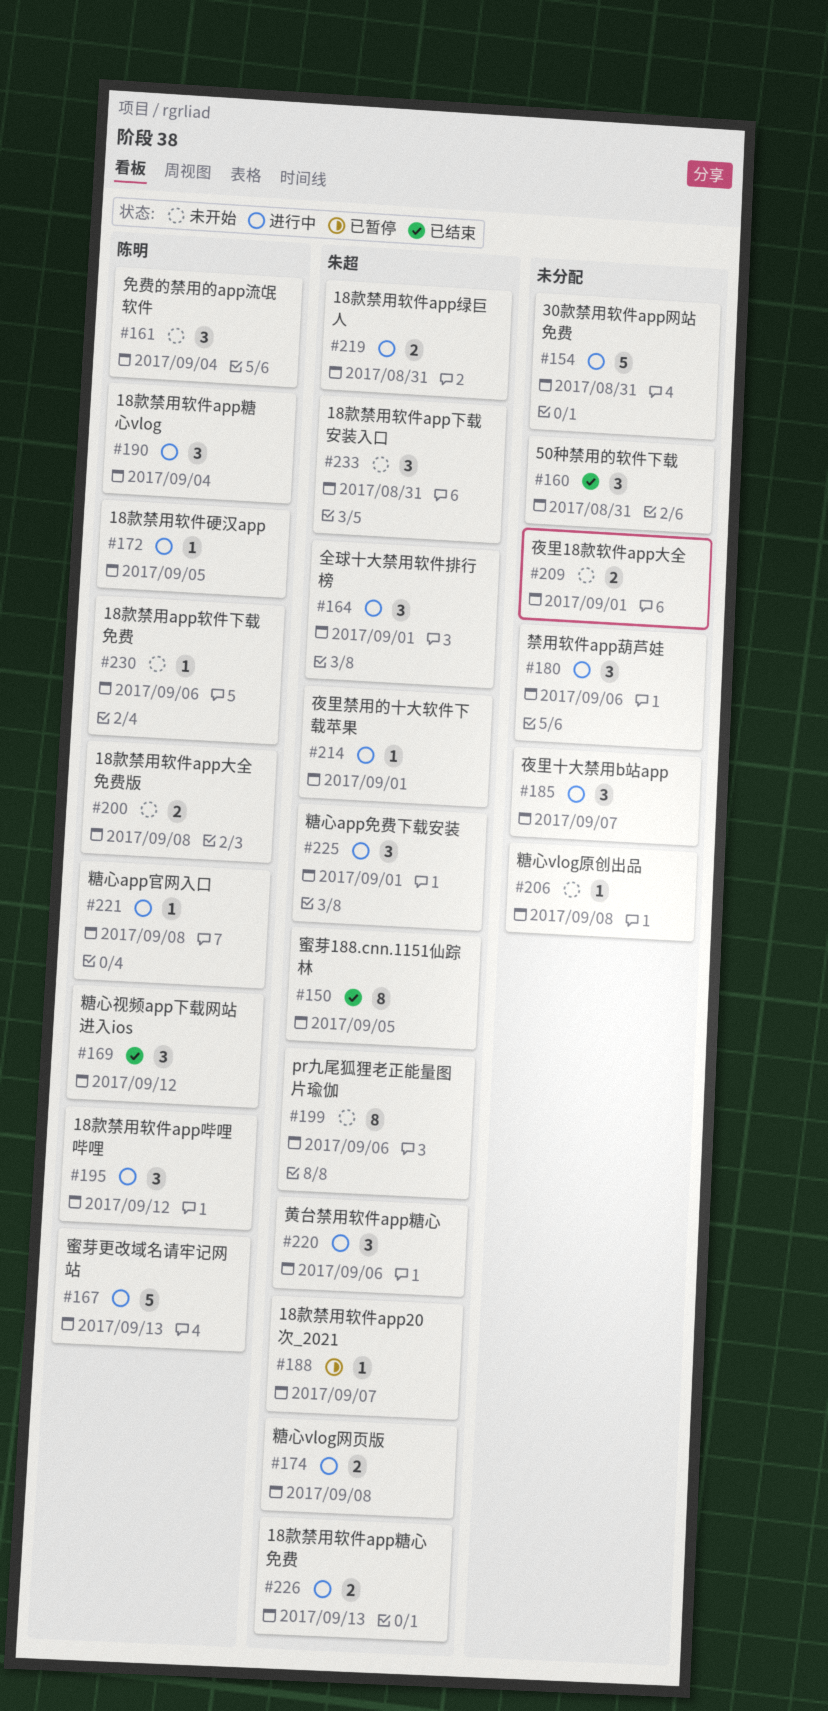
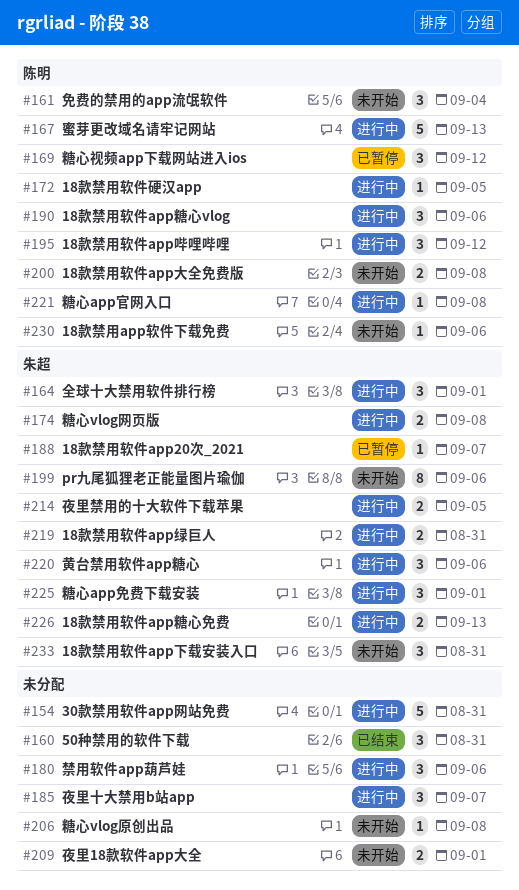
#150: present -> none
#169, status: 已结束 -> 已暂停
#190, due: Sep 4 -> Sep 6
#214, estimate: 1 -> 2
#214, due: Sep 1 -> Sep 5

